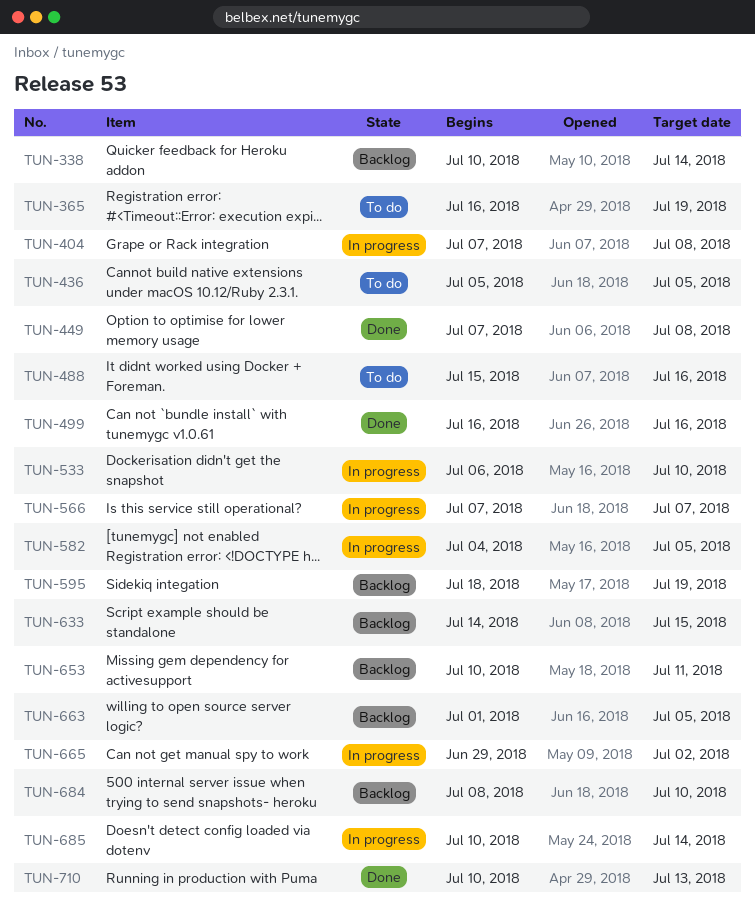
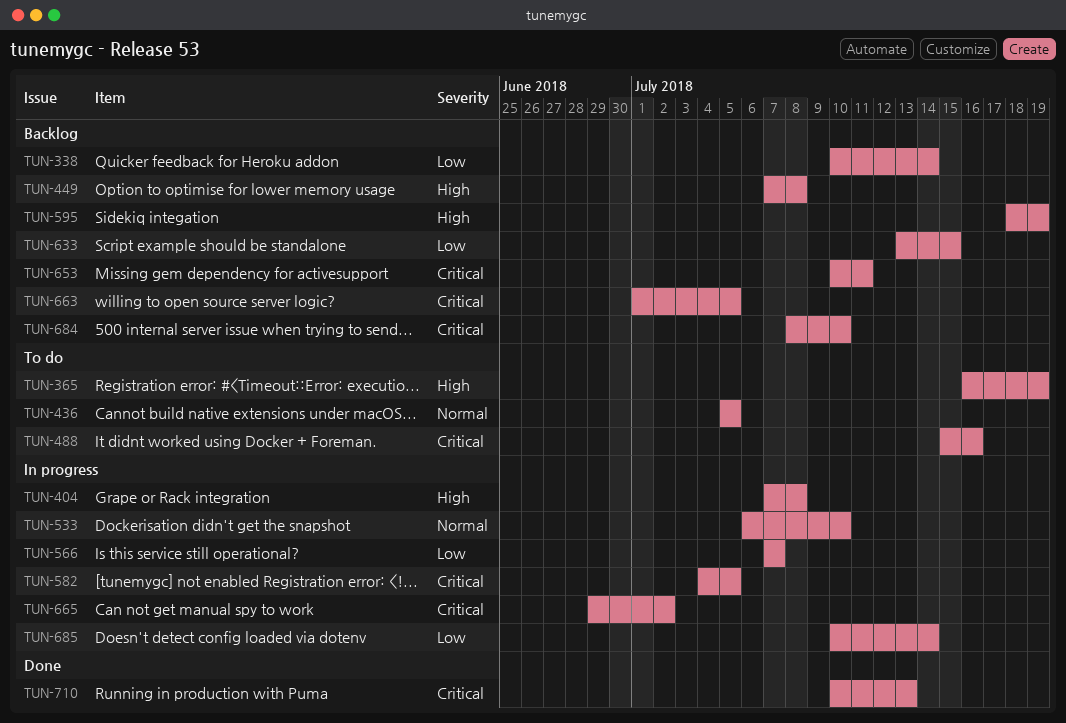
TUN-449, status: Done -> Backlog
TUN-499: present -> none
TUN-633, start: Jul 14 -> Jul 13

